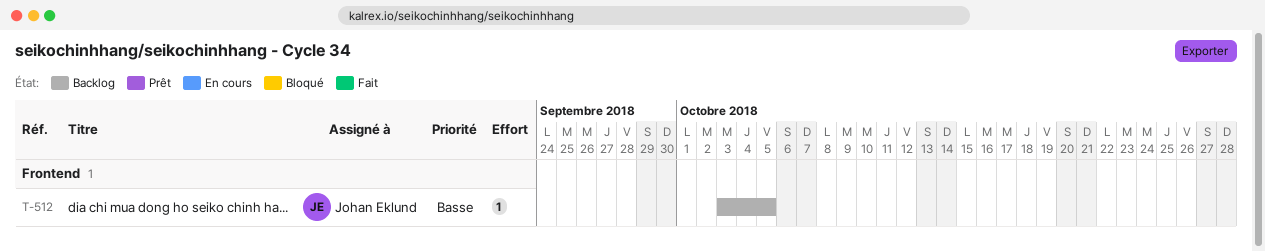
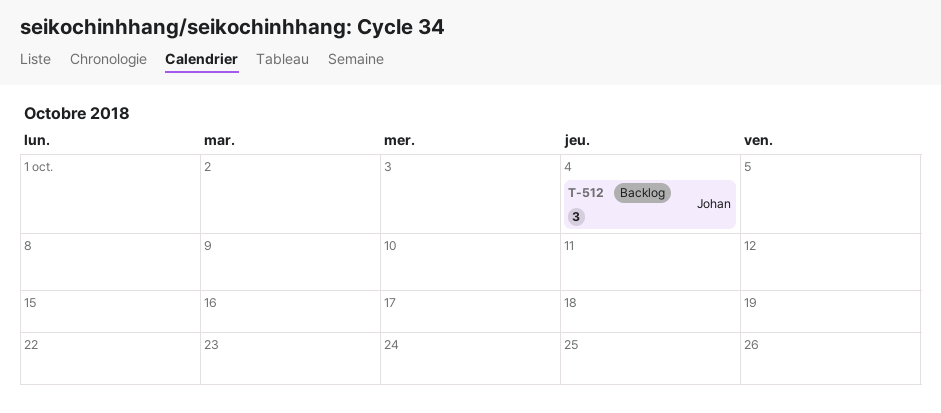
T-512, estimate: 1 -> 3
T-512, due: Oct 5 -> Oct 4

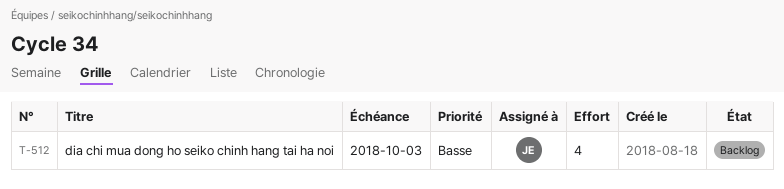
T-512, estimate: 3 -> 4
T-512, due: Oct 4 -> Oct 3

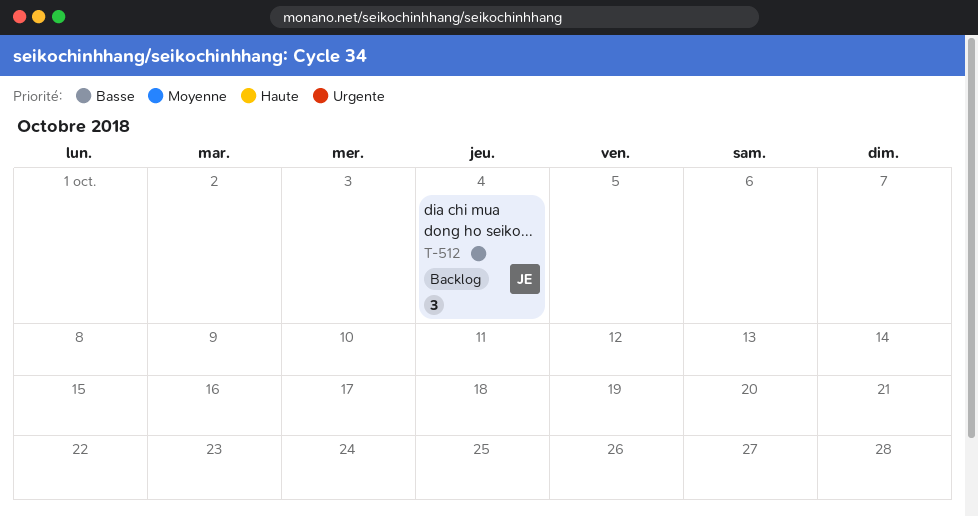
T-512, estimate: 4 -> 3
T-512, due: Oct 3 -> Oct 4

